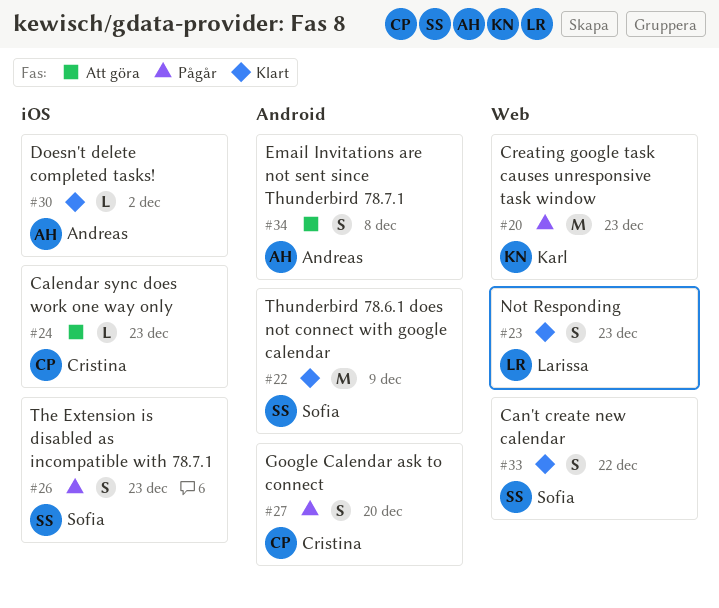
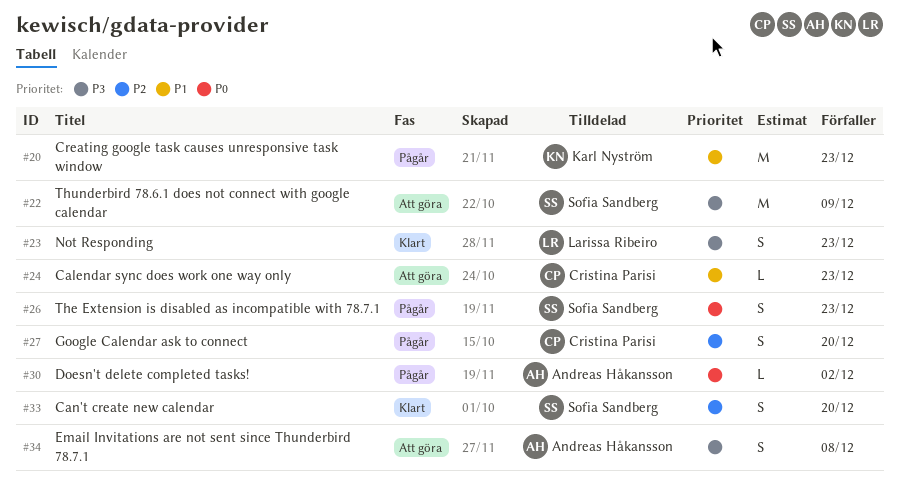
#22, status: Klart -> Att göra
#30, status: Klart -> Pågår
#33, due: Dec 22 -> Dec 20

